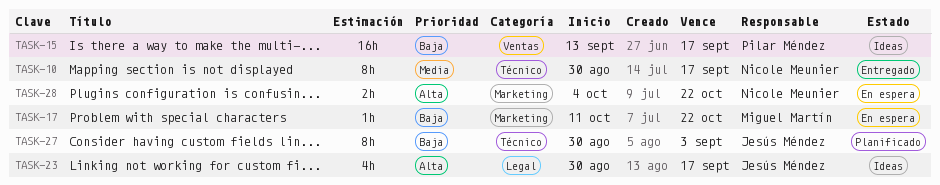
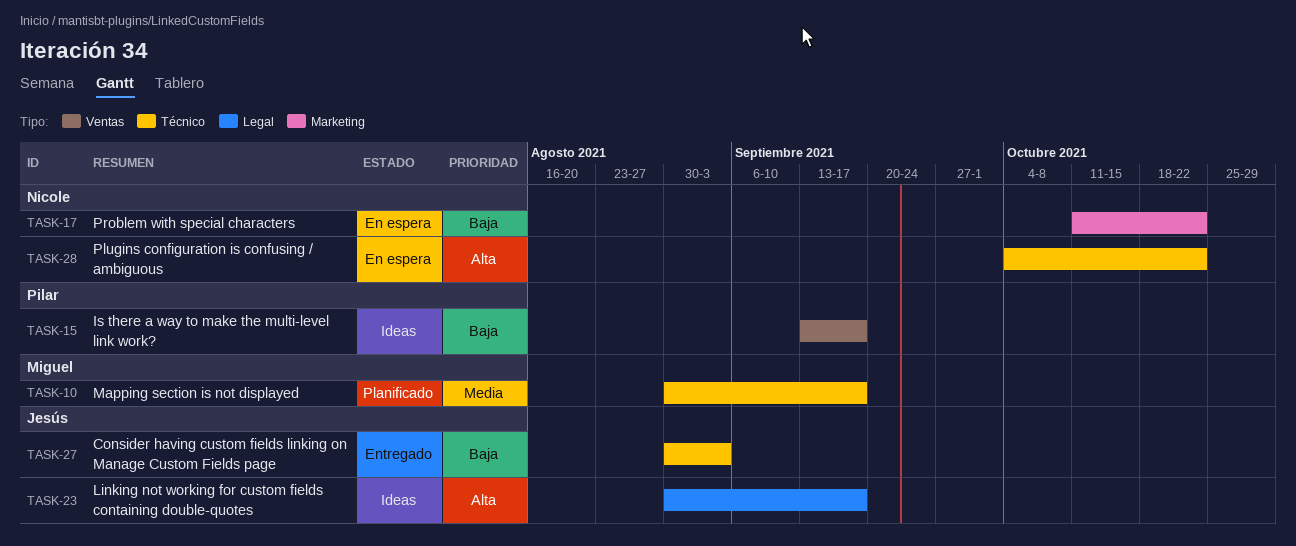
TASK-10, status: Entregado -> Planificado
TASK-10, owner: Nicole Meunier -> Miguel Martín
TASK-17, owner: Miguel Martín -> Nicole Meunier
TASK-27, status: Planificado -> Entregado
TASK-28, label: Marketing -> Técnico

